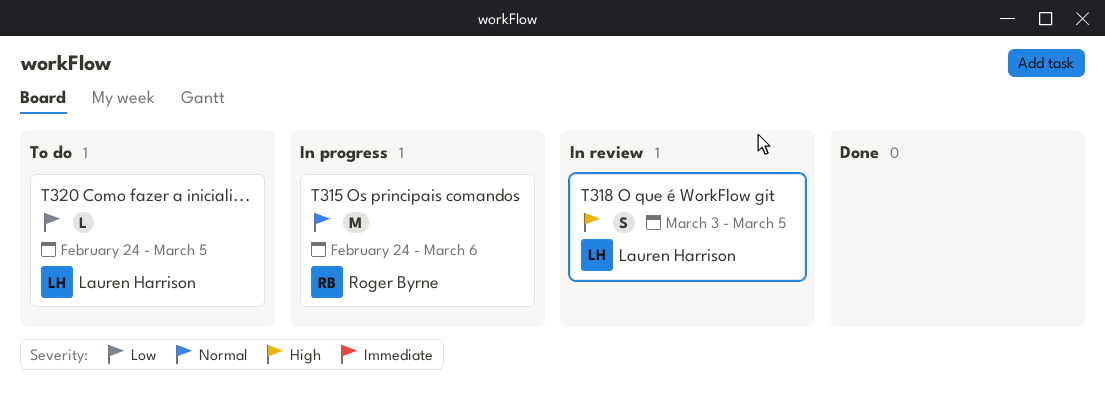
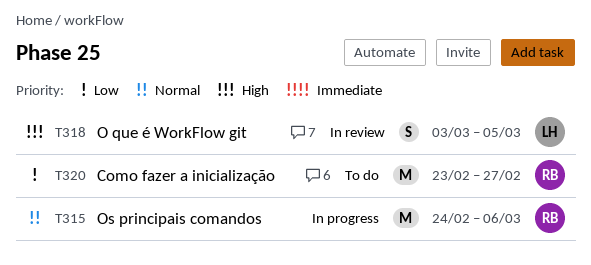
T320, owner: Lauren Harrison -> Roger Byrne
T320, estimate: L -> M
T320, start: Feb 24 -> Feb 23
T320, due: Mar 5 -> Feb 27

